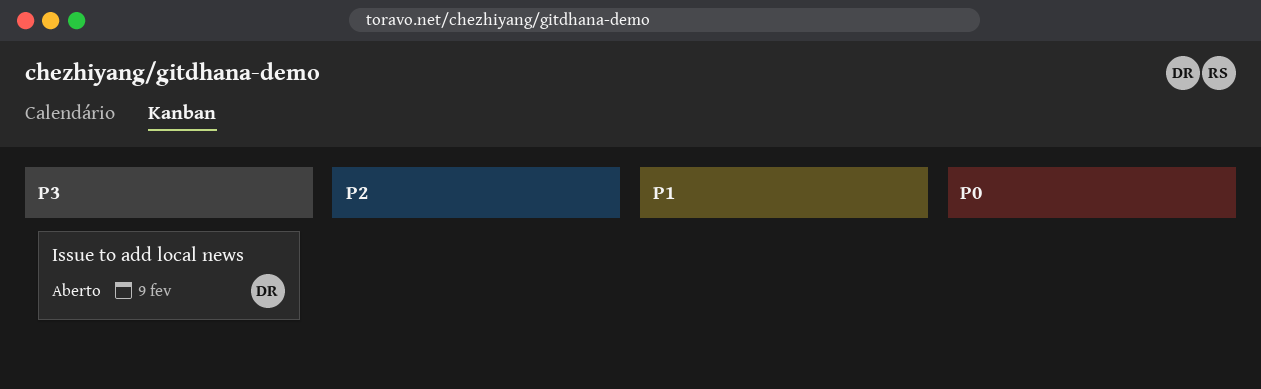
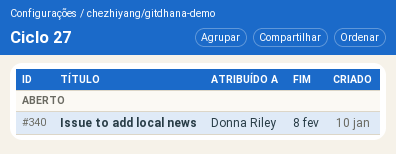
Issue to add local news, due: Feb 9 -> Feb 8

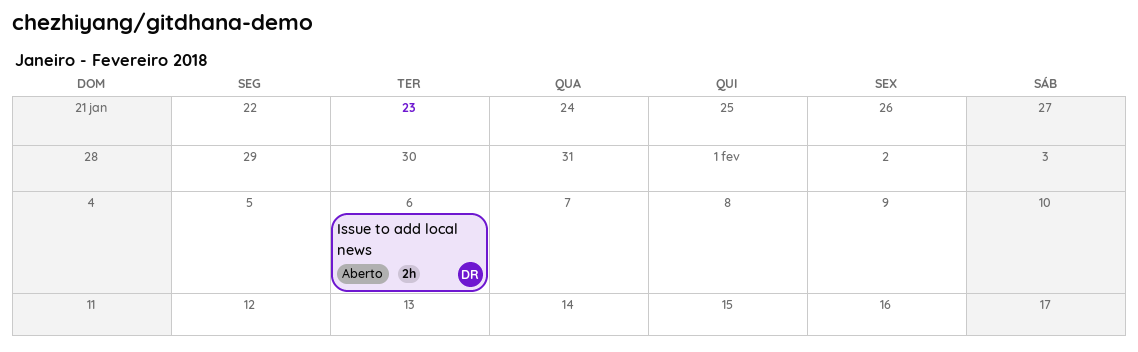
Issue to add local news, due: Feb 8 -> Feb 6

